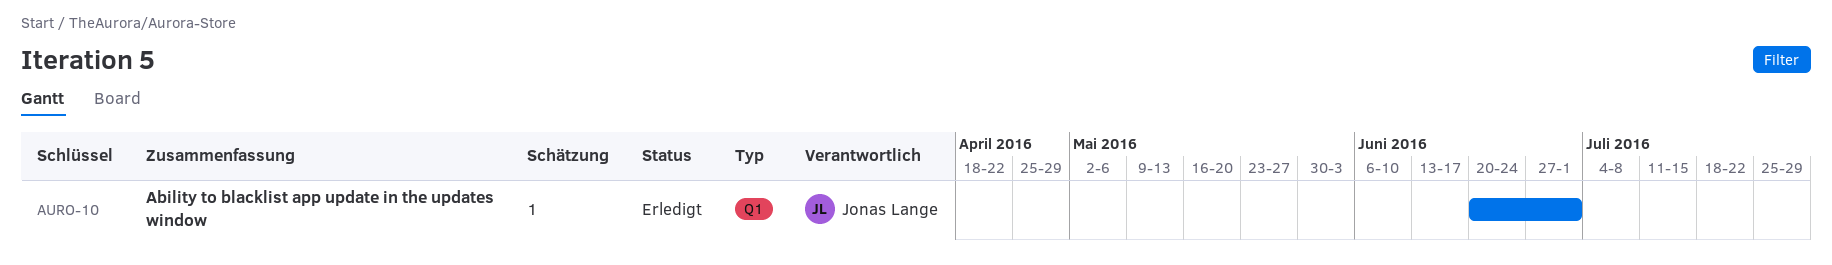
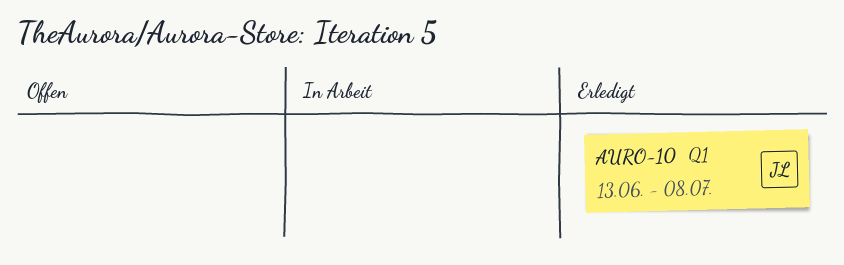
AURO-10, start: Jun 20 -> Jun 13
AURO-10, due: Jul 1 -> Jul 8

